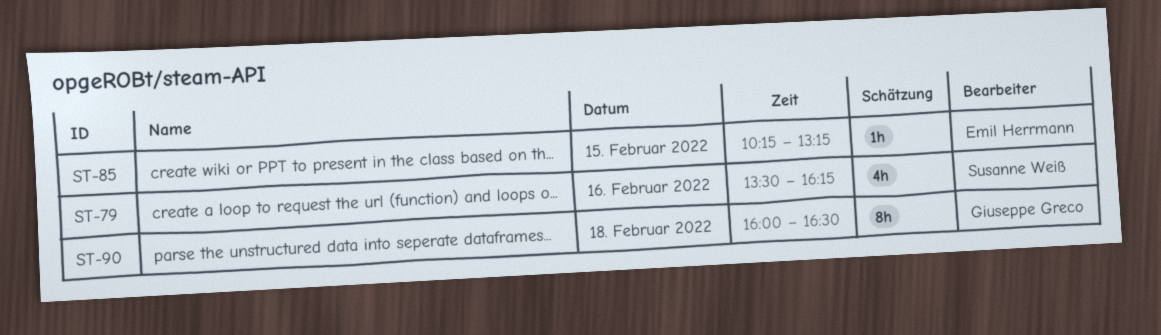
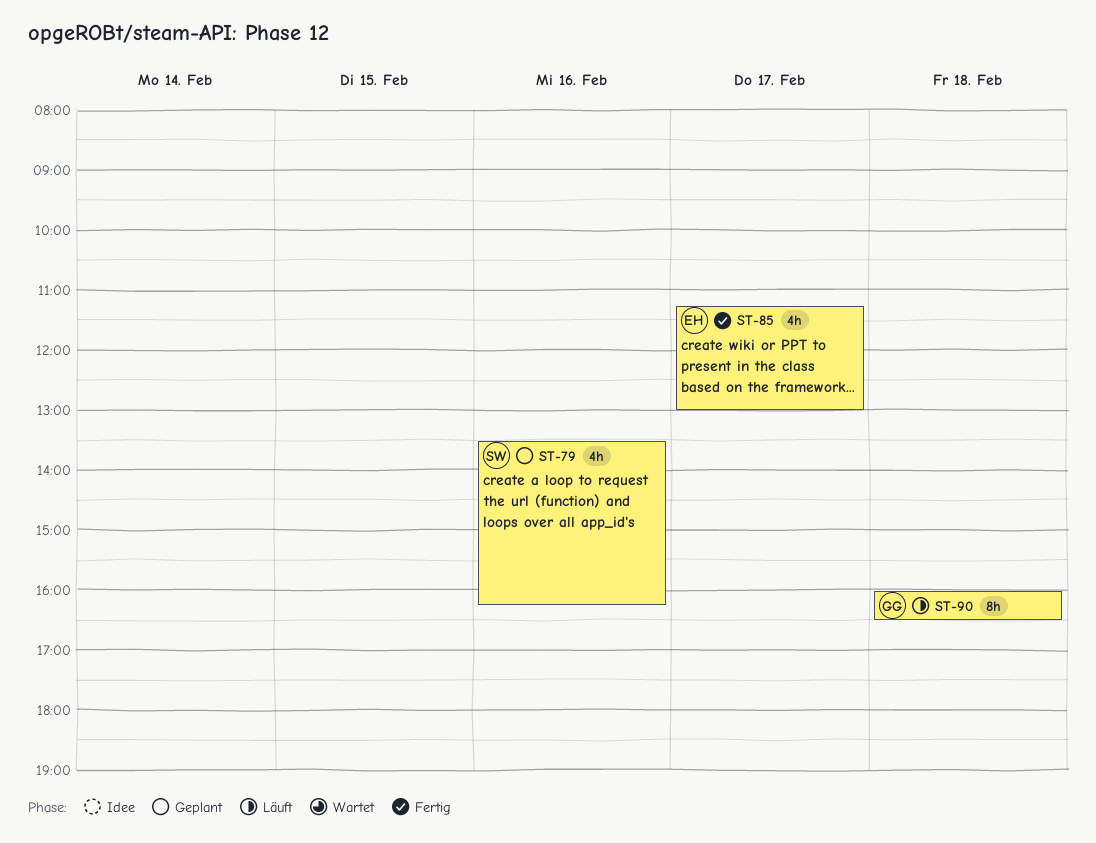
ST-85, estimate: 1h -> 4h
ST-85, day: Feb 15 -> Feb 17
ST-85, begins: 10:15 -> 11:15
ST-85, ends: 13:15 -> 13:00

